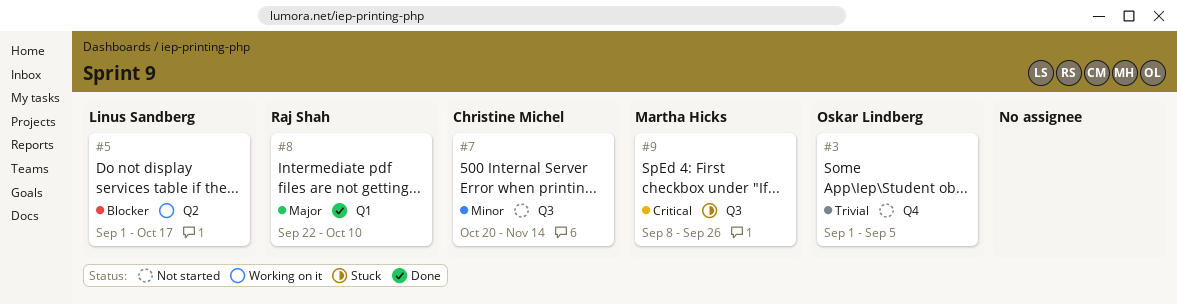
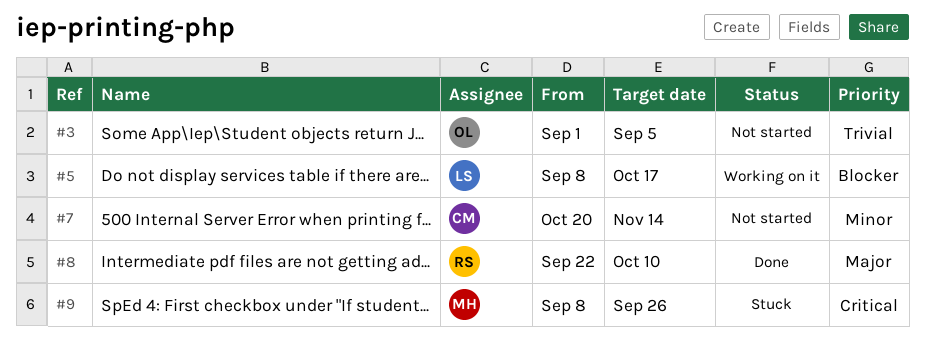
#5, start: Sep 1 -> Sep 8

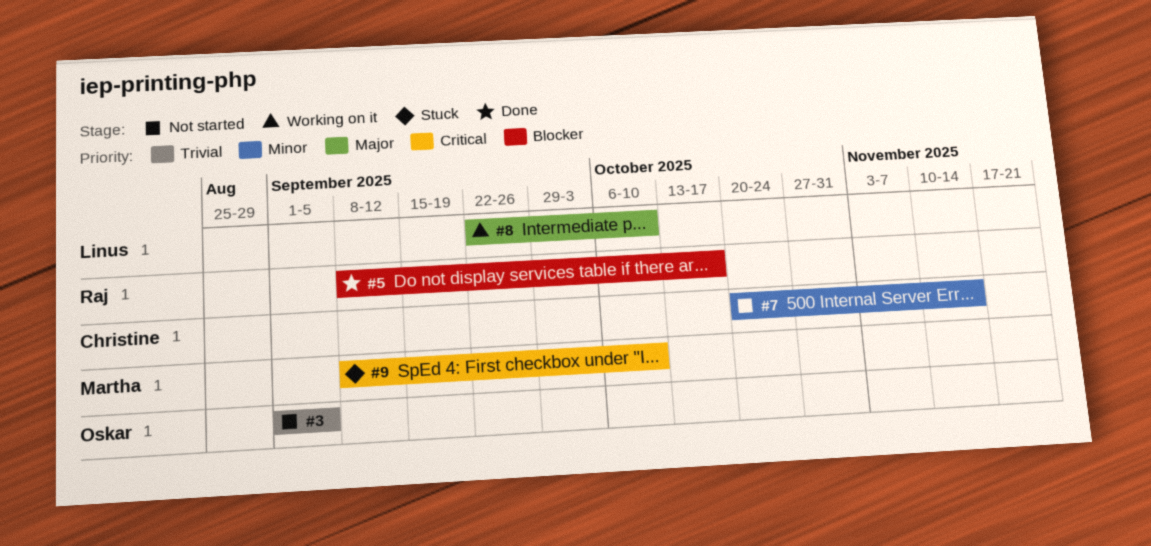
#5, status: Working on it -> Done
#5, owner: Linus -> Raj
#8, status: Done -> Working on it
#8, owner: Raj -> Linus
#9, due: Sep 26 -> Oct 10

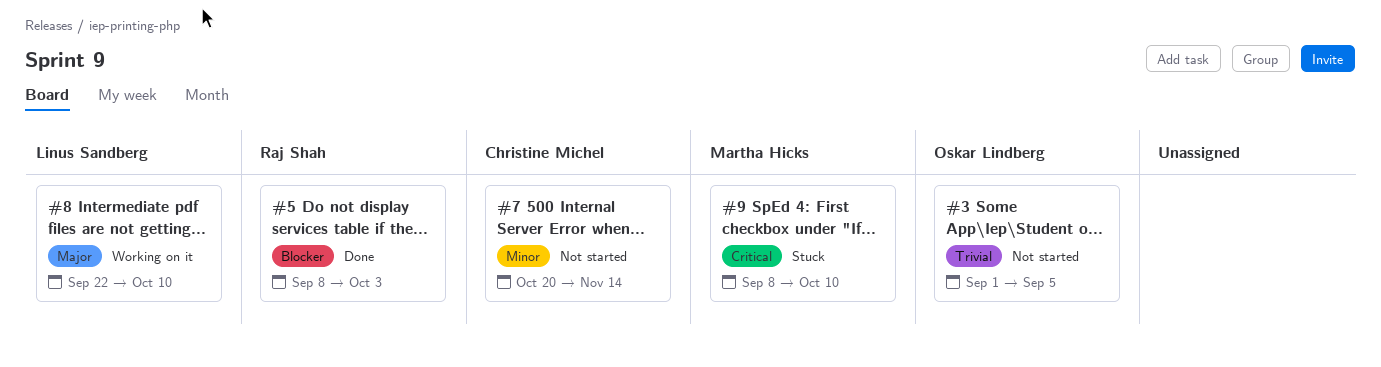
#5, due: Oct 17 -> Oct 3

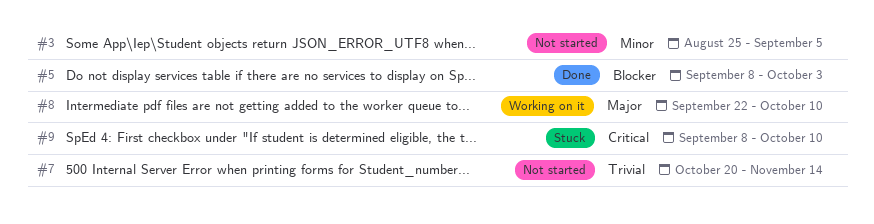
#3, priority: Trivial -> Minor
#3, start: Sep 1 -> Aug 25
#7, priority: Minor -> Trivial

